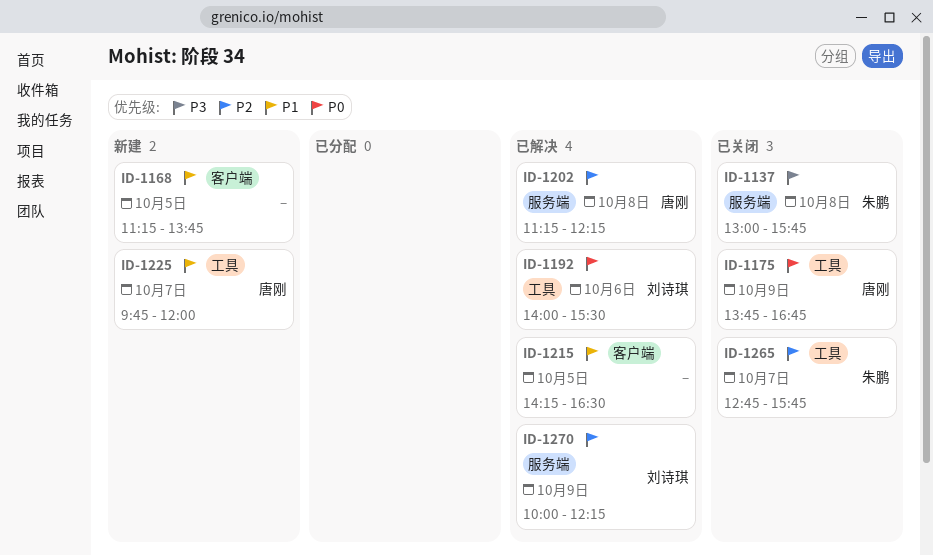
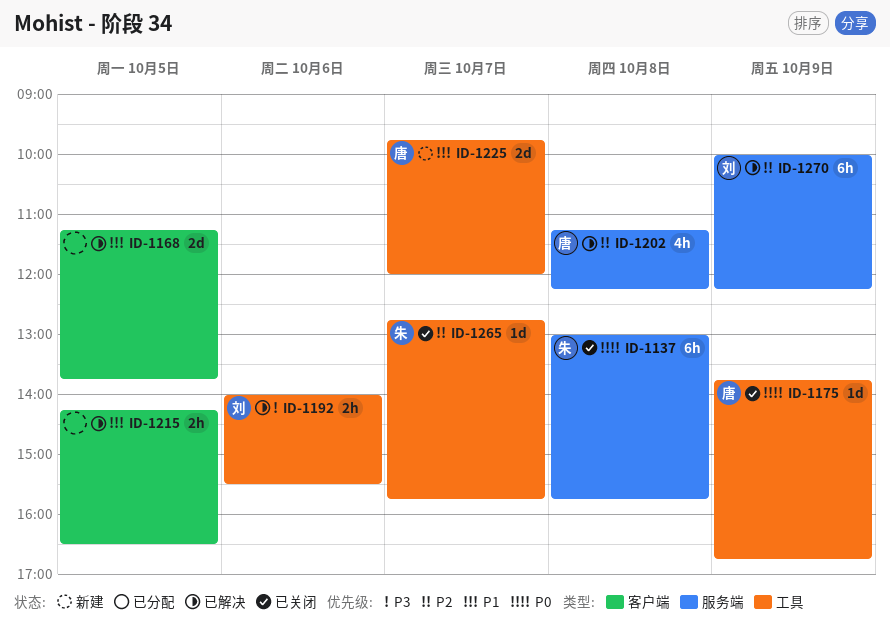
ID-1137, priority: P3 -> P0
ID-1168, status: 新建 -> 已解决
ID-1192, priority: P0 -> P3

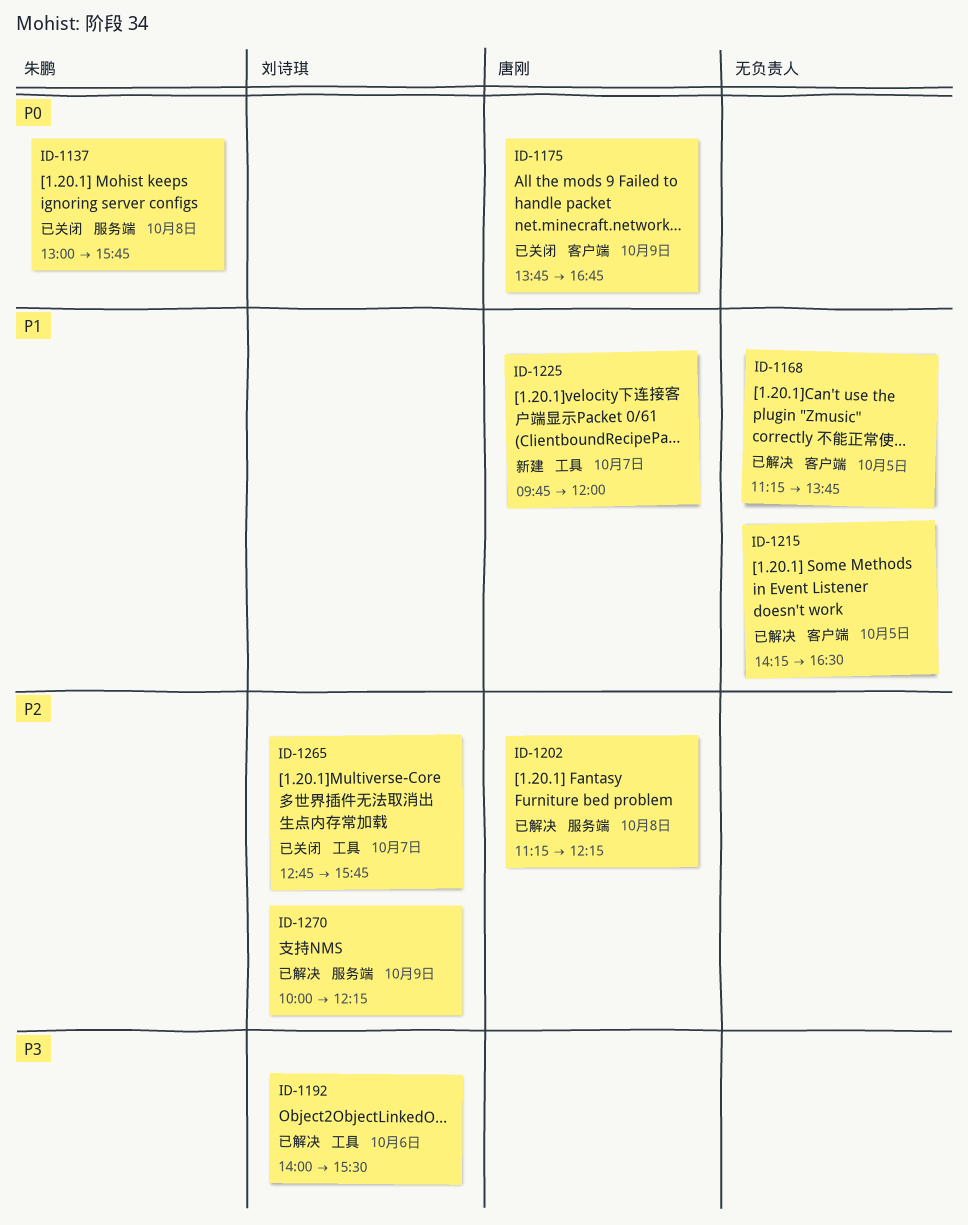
ID-1175, label: 工具 -> 客户端
ID-1265, owner: 朱鹏 -> 刘诗琪

